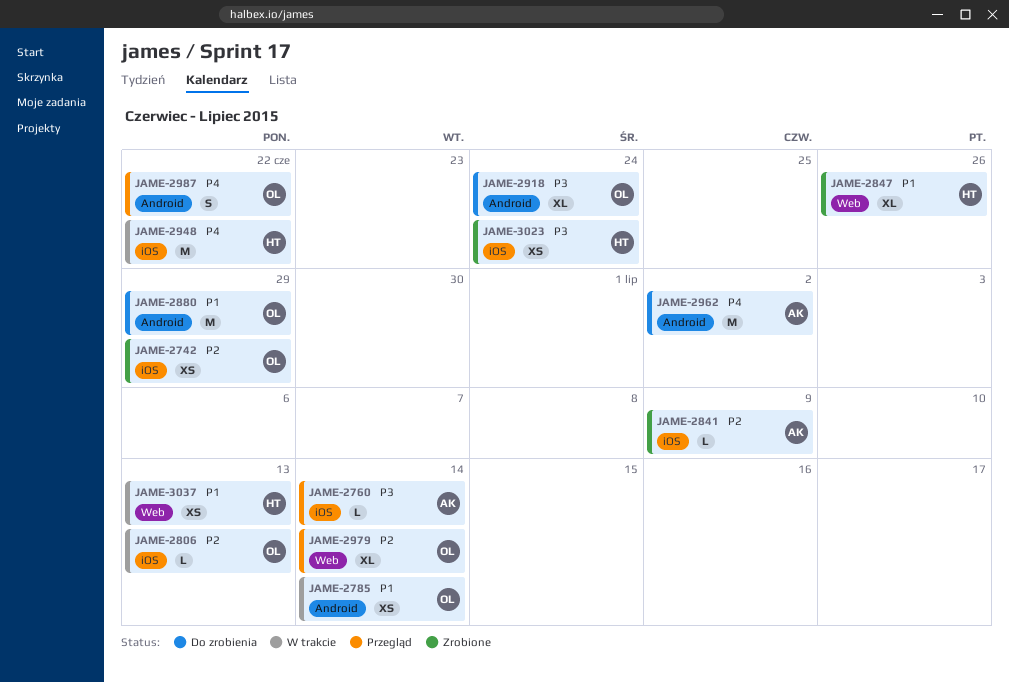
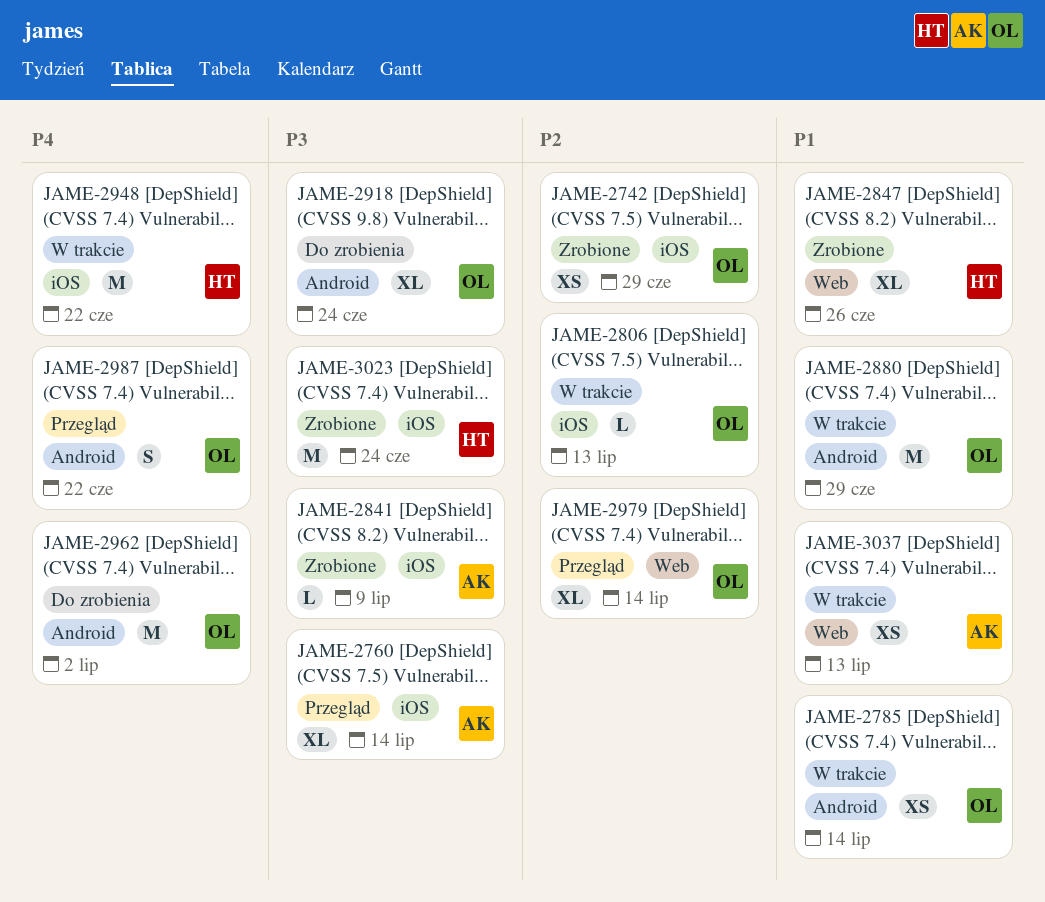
JAME-2760, estimate: L -> XL
JAME-2841, priority: P2 -> P3
JAME-2880, status: Do zrobienia -> W trakcie
JAME-2962, owner: AK -> OL
JAME-3023, estimate: XS -> M
JAME-3037, owner: HT -> AK

